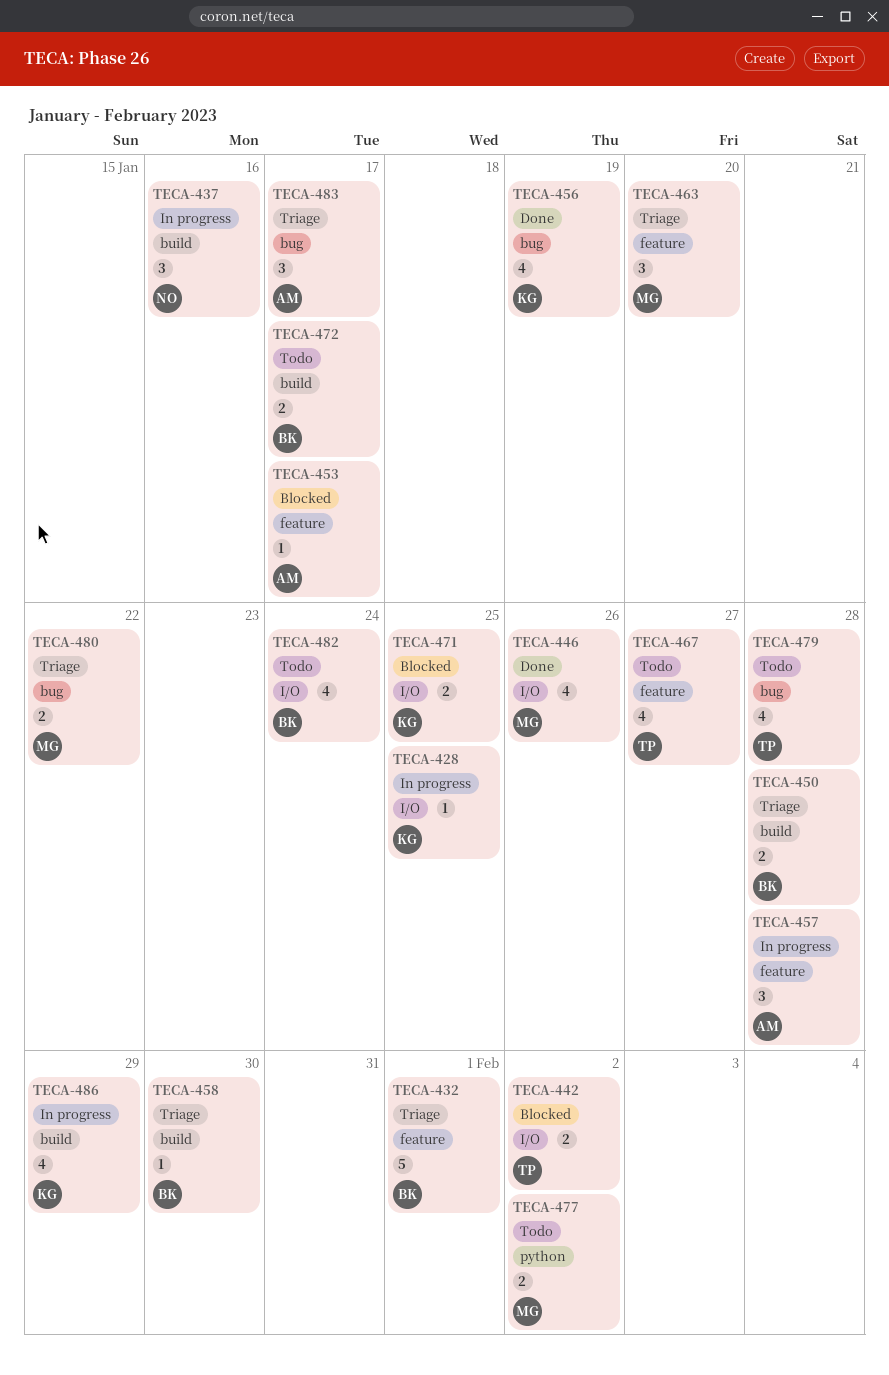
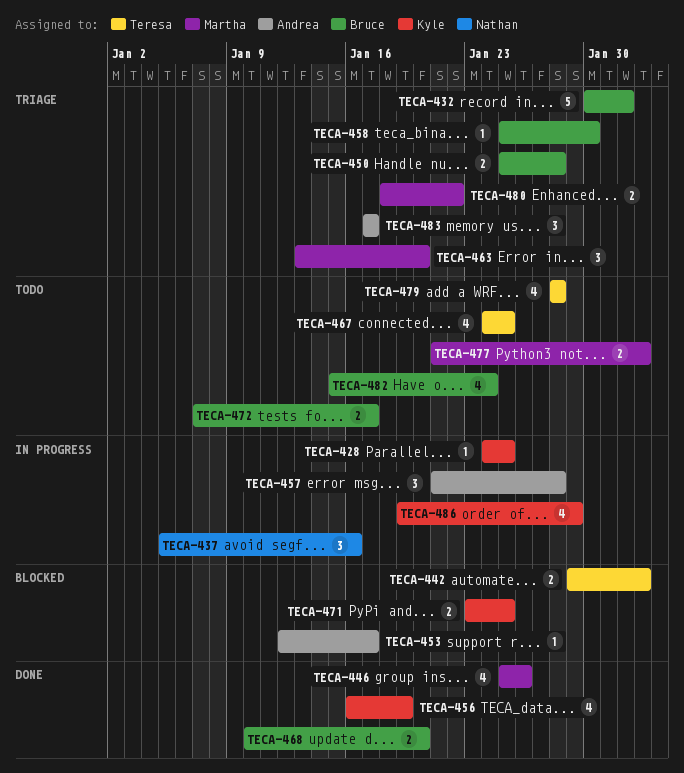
TECA-467, due: Jan 27 -> Jan 25
TECA-468: none -> present

